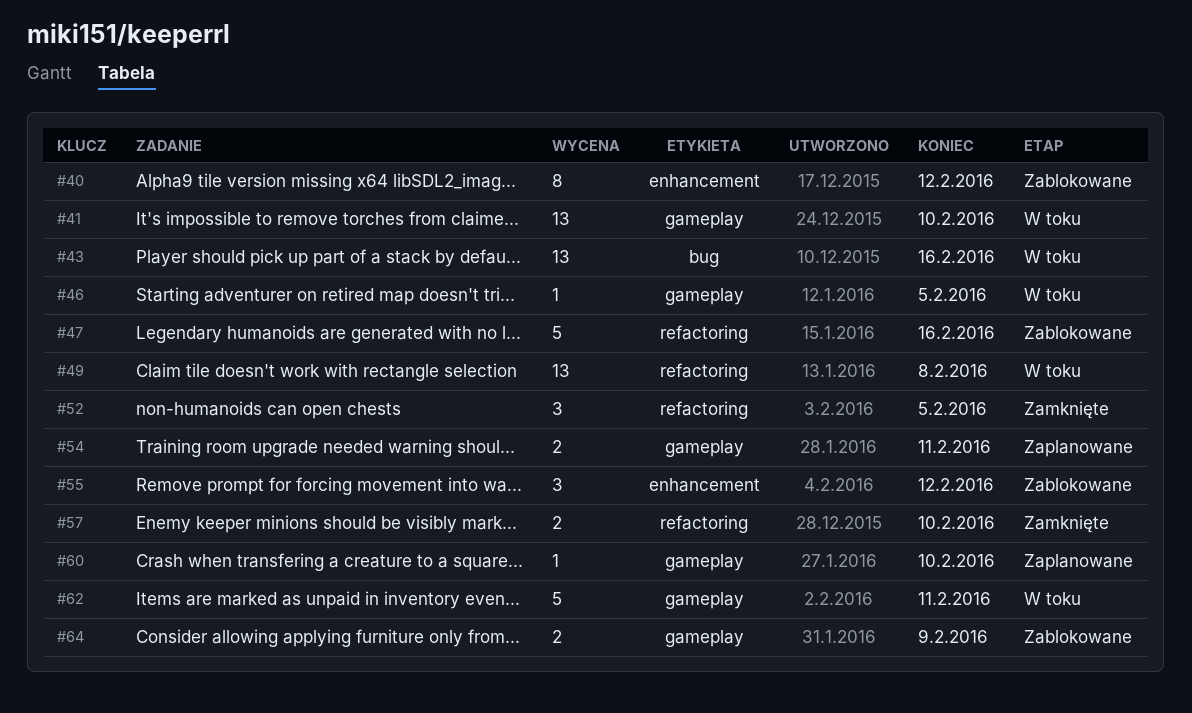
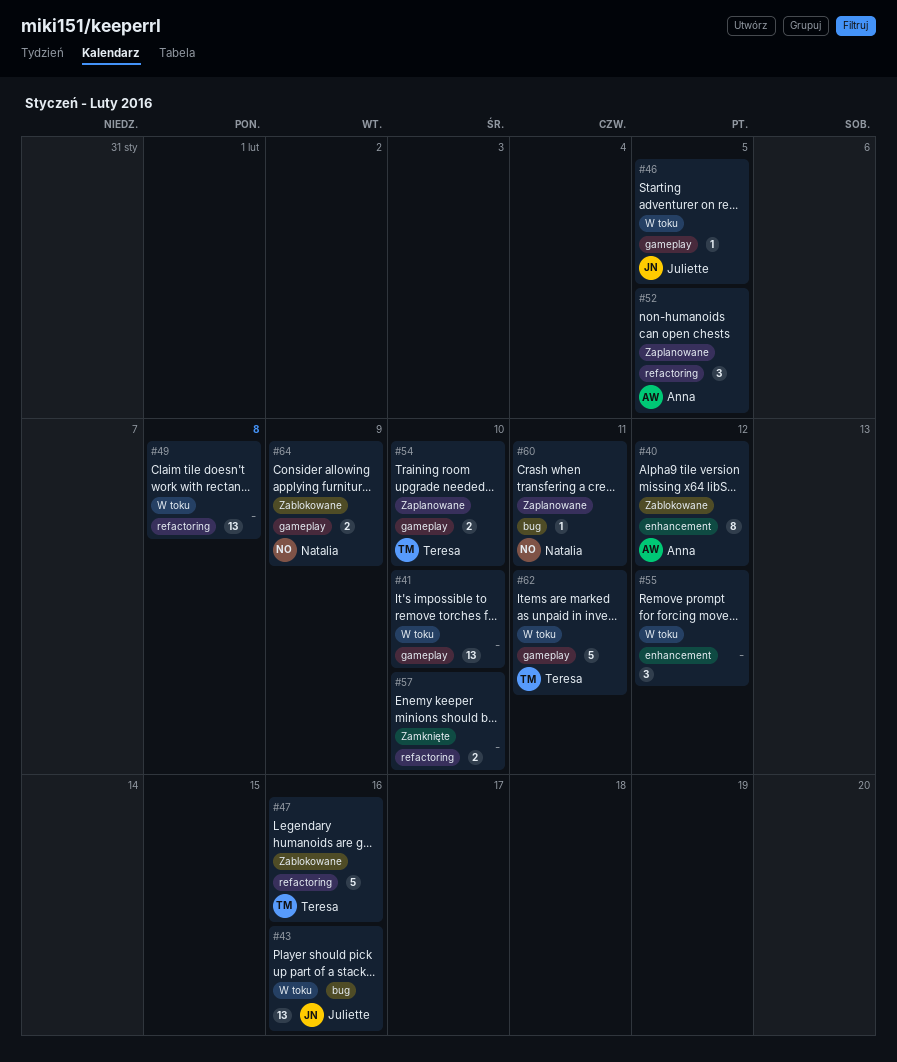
#52, status: Zamknięte -> Zaplanowane
#54, due: Feb 11 -> Feb 10
#55, status: Zablokowane -> W toku
#60, label: gameplay -> bug
#60, due: Feb 10 -> Feb 11

